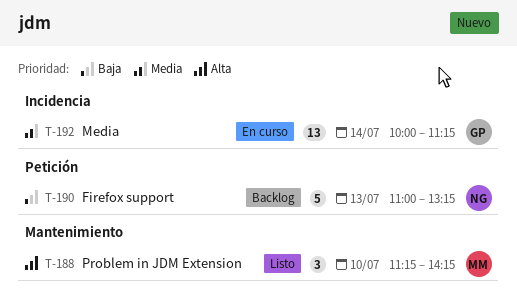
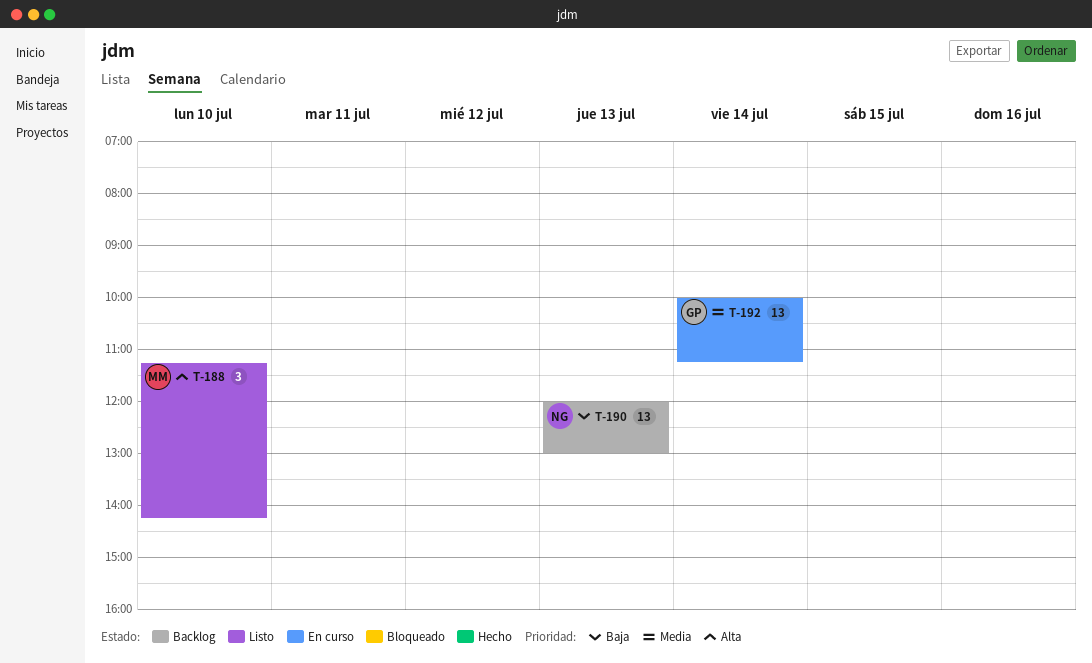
T-190, estimate: 5 -> 13
T-190, begins: 11:00 -> 12:00
T-190, ends: 13:15 -> 13:00

